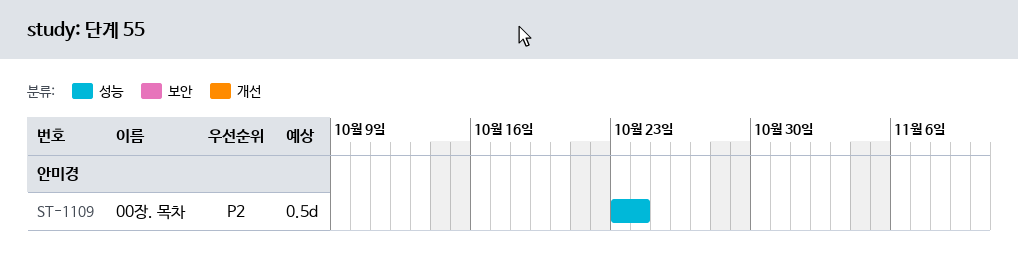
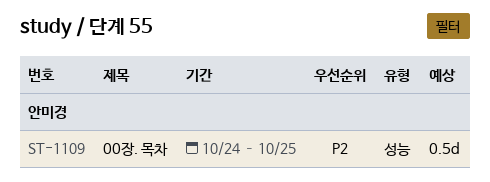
ST-1109, start: Oct 23 -> Oct 24
ST-1109, due: Oct 24 -> Oct 25

